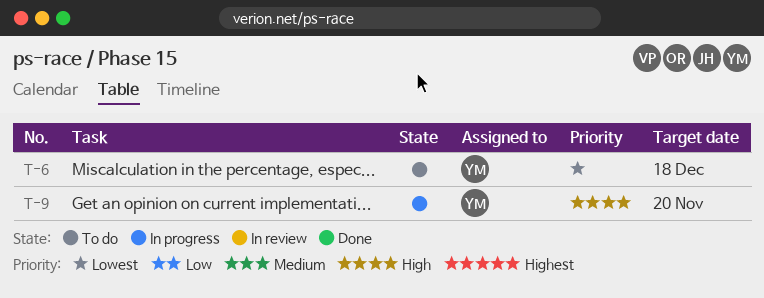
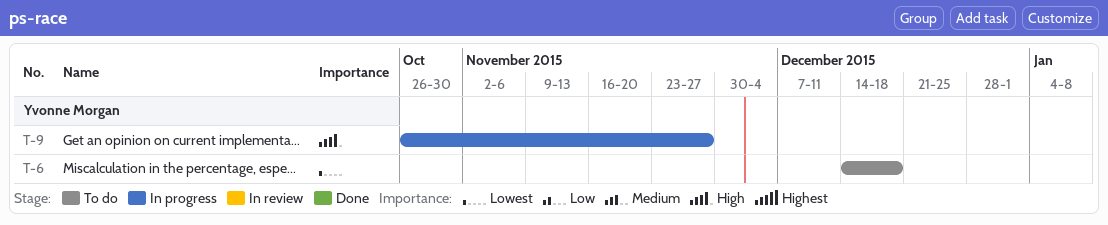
T-9, due: Nov 20 -> Nov 27

